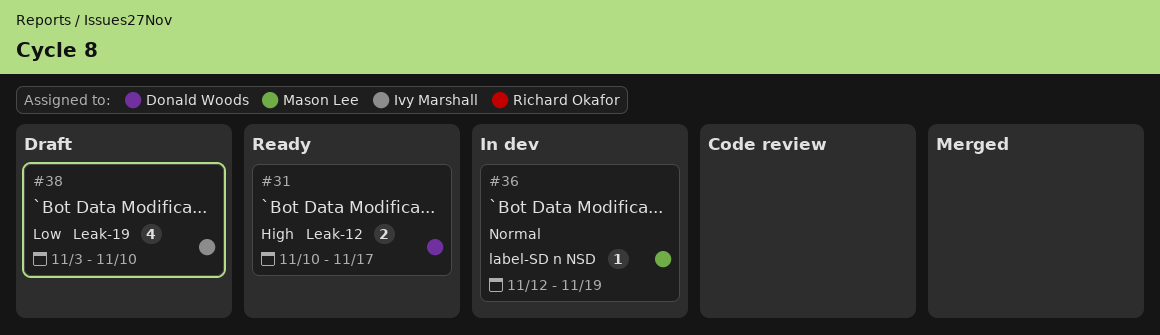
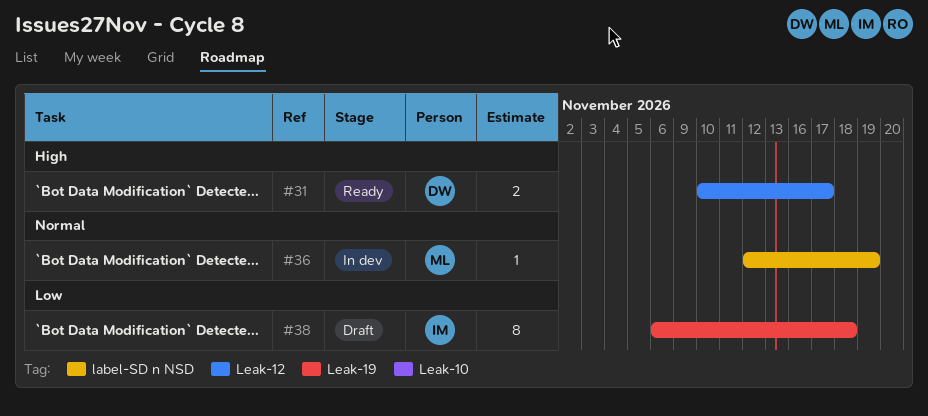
#38, estimate: 4 -> 8
#38, start: Nov 3 -> Nov 6
#38, due: Nov 10 -> Nov 18

